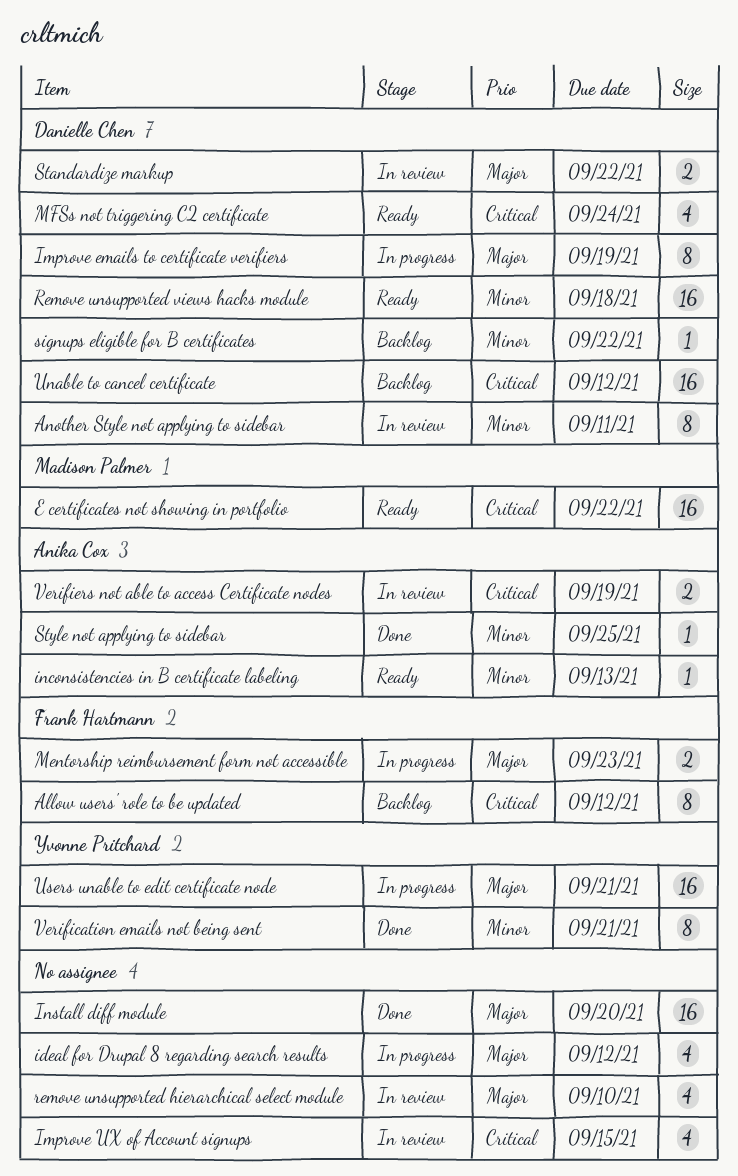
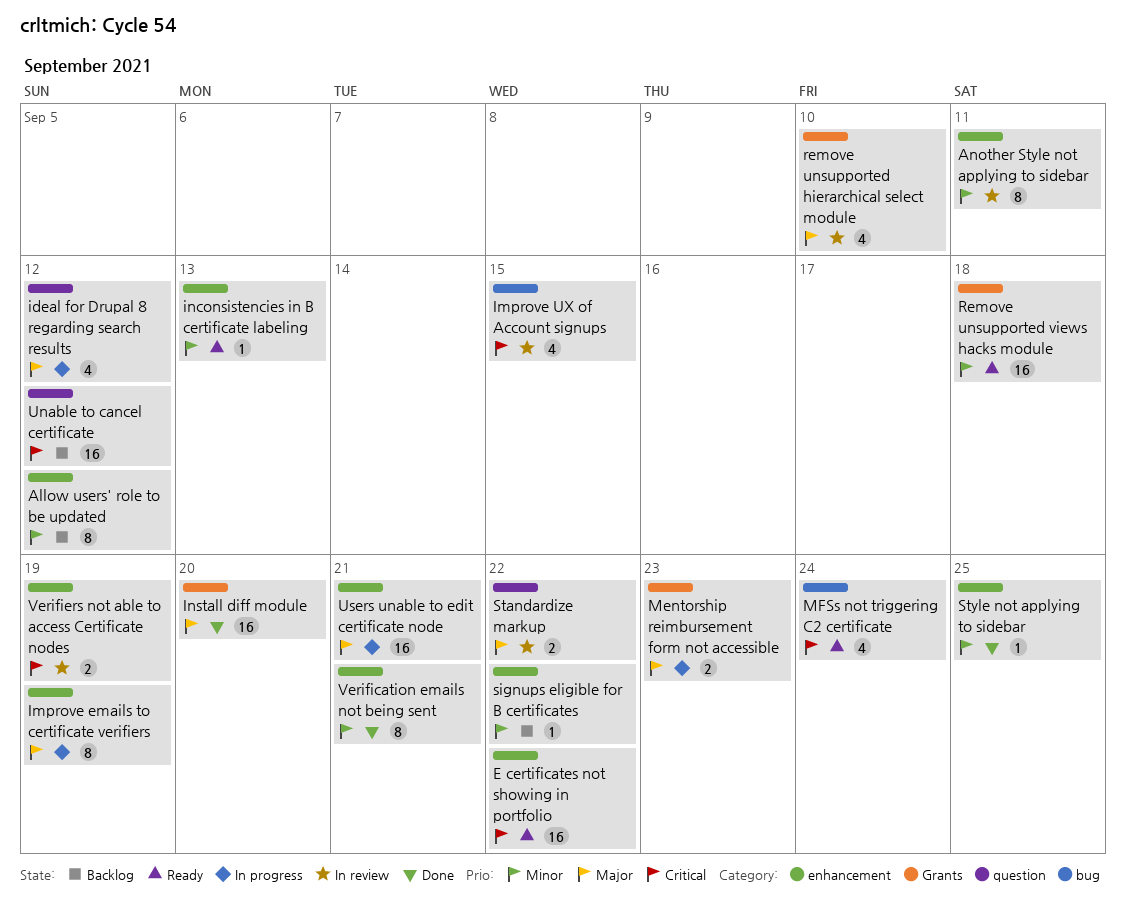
Allow users' role to be updated, priority: Critical -> Minor

